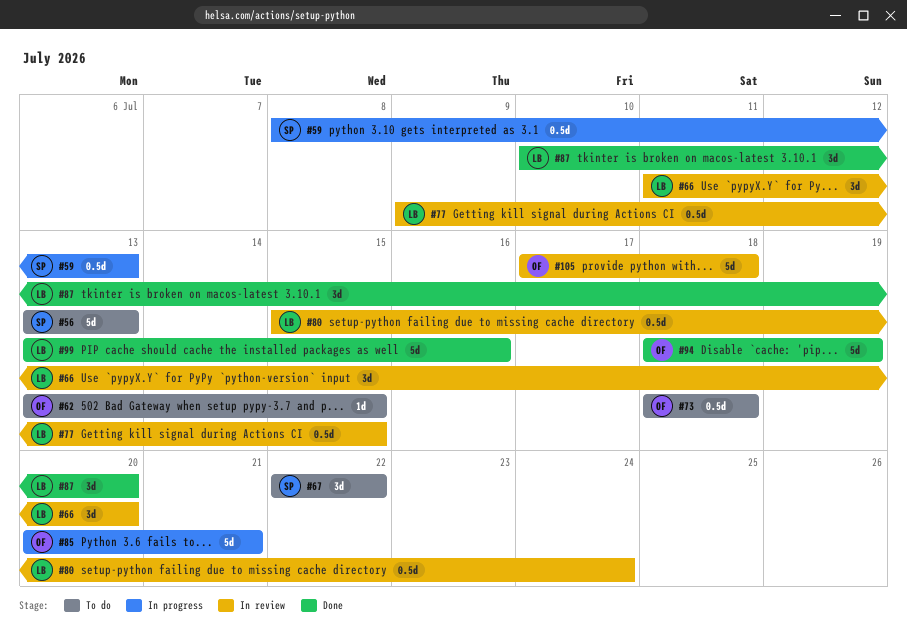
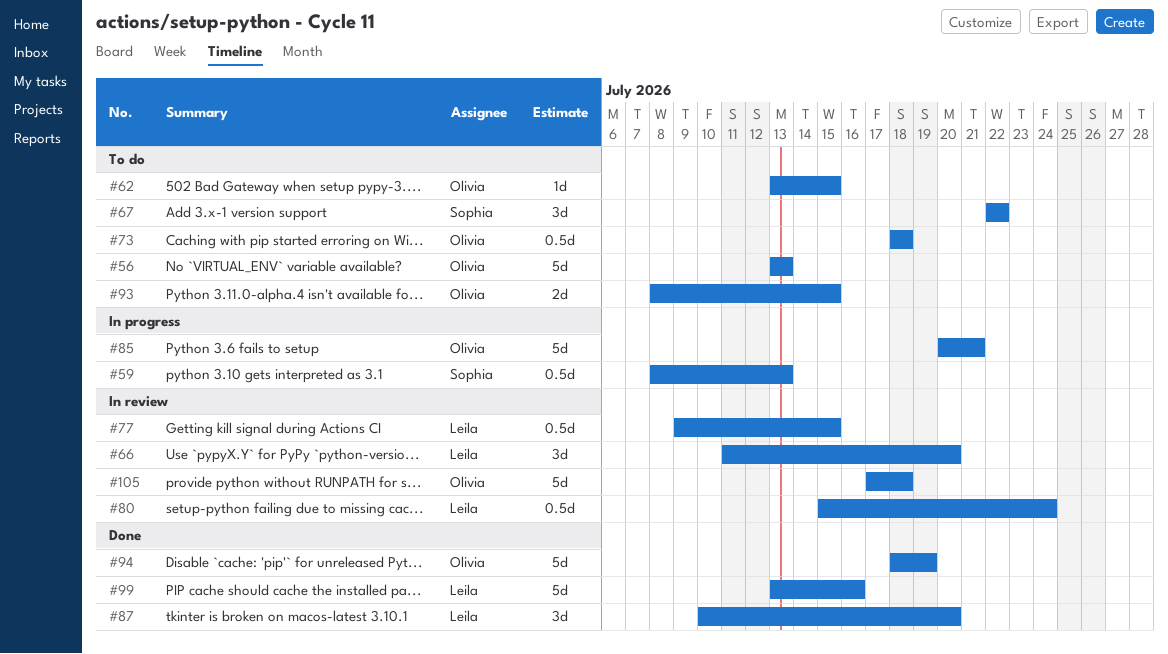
#56, owner: Sophia -> Olivia
#93: none -> present

